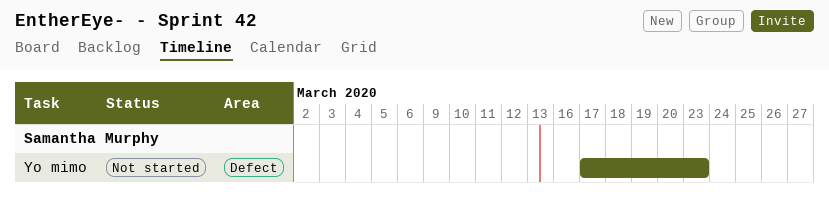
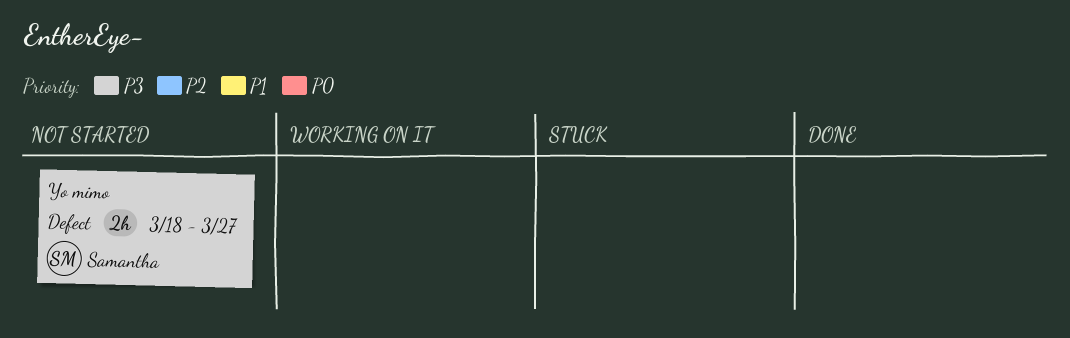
Yo mimo, start: Mar 17 -> Mar 18
Yo mimo, due: Mar 23 -> Mar 27

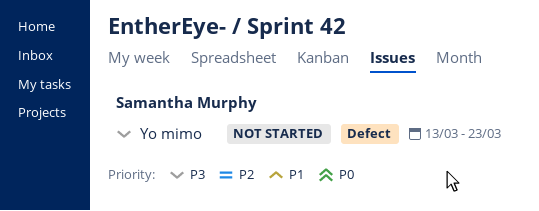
Yo mimo, start: Mar 18 -> Mar 13
Yo mimo, due: Mar 27 -> Mar 23

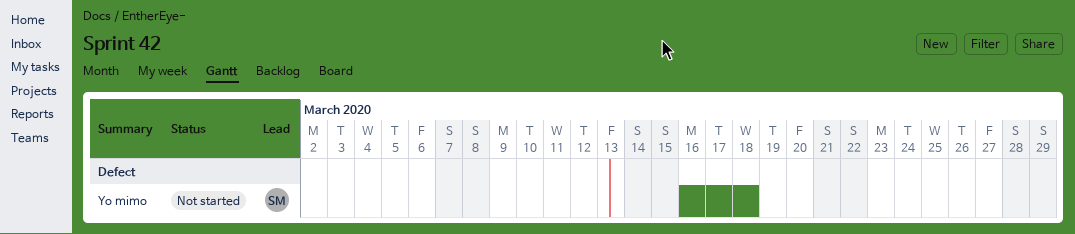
Yo mimo, start: Mar 13 -> Mar 16
Yo mimo, due: Mar 23 -> Mar 18

